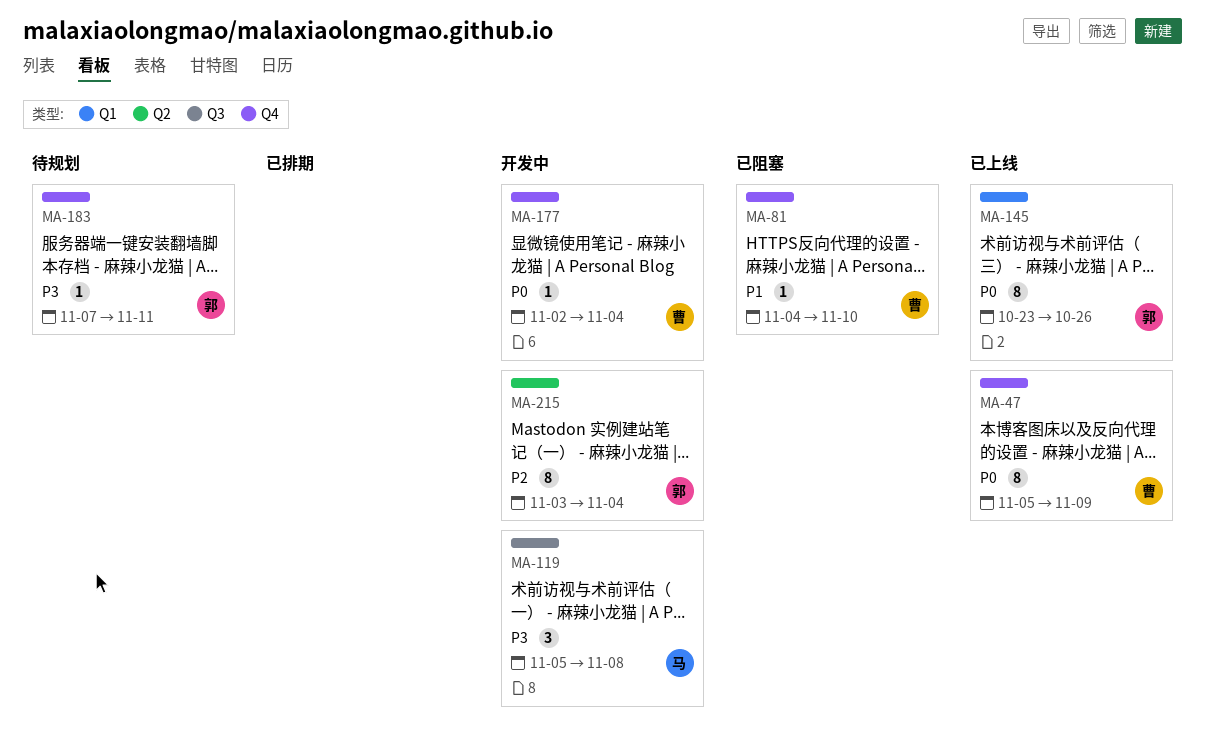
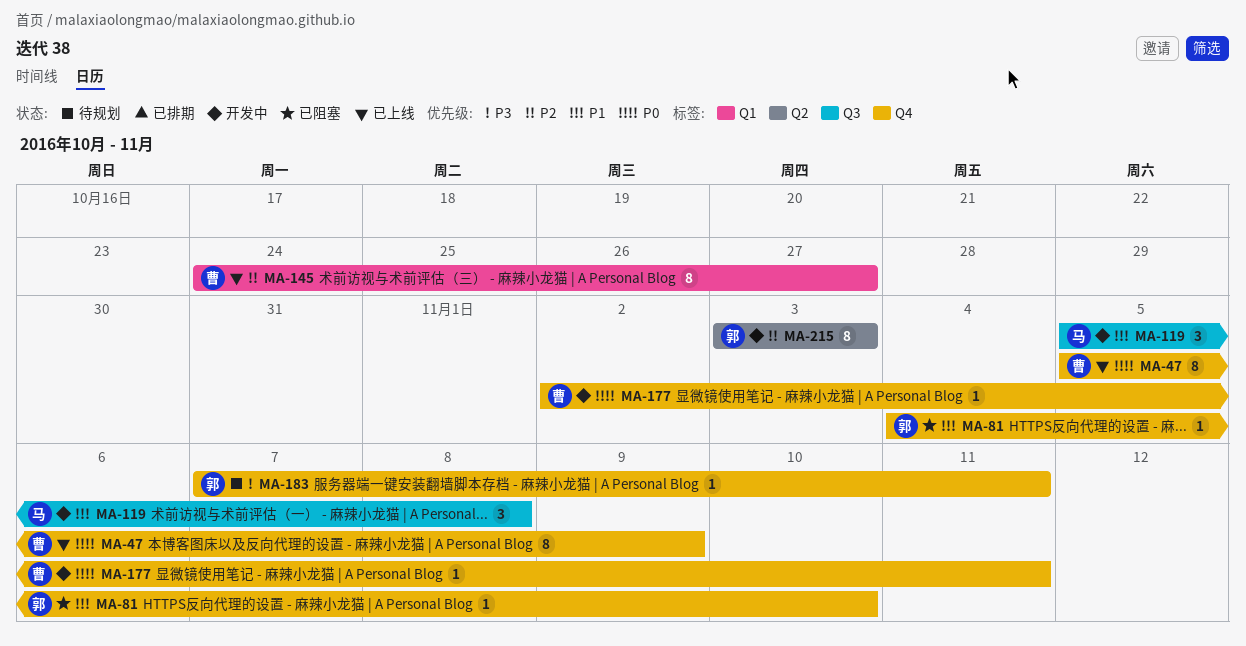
MA-81, owner: 曹 -> 郭
MA-119, priority: P3 -> P1
MA-145, owner: 郭 -> 曹
MA-145, priority: P0 -> P2
MA-145, start: Oct 23 -> Oct 24
MA-145, due: Oct 26 -> Oct 27
MA-177, due: Nov 4 -> Nov 11
MA-215, due: Nov 4 -> Nov 3

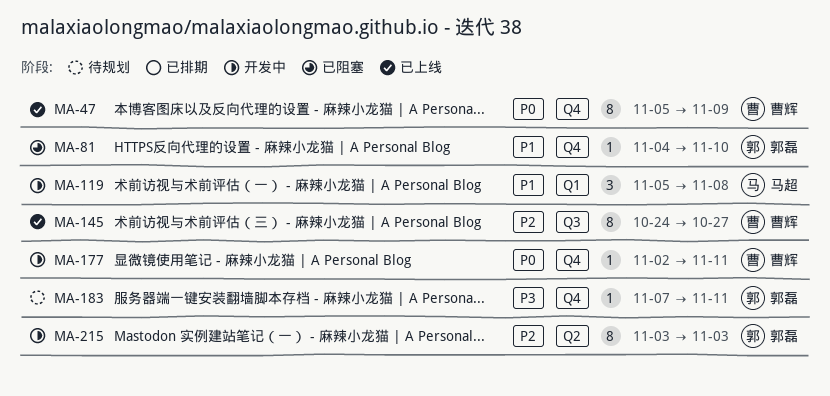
MA-119, label: Q3 -> Q1
MA-145, label: Q1 -> Q3

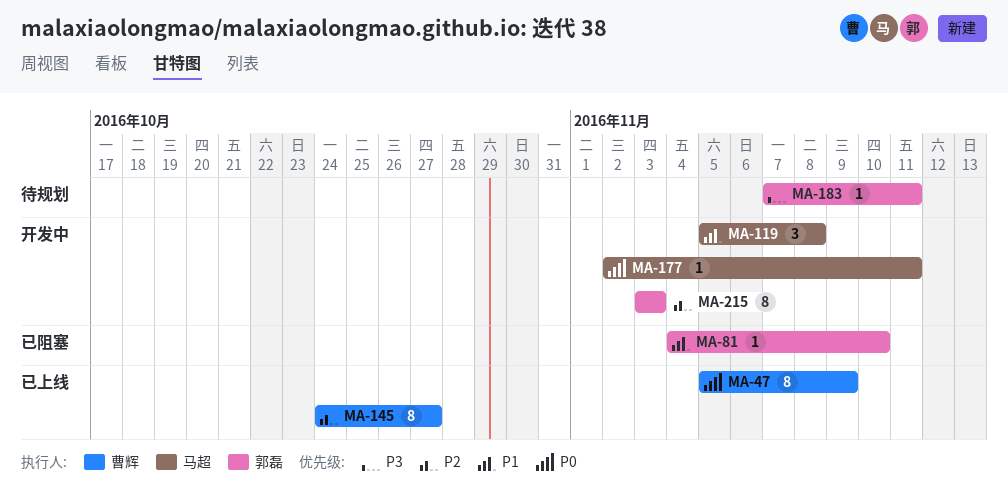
MA-177, owner: 曹辉 -> 马超

